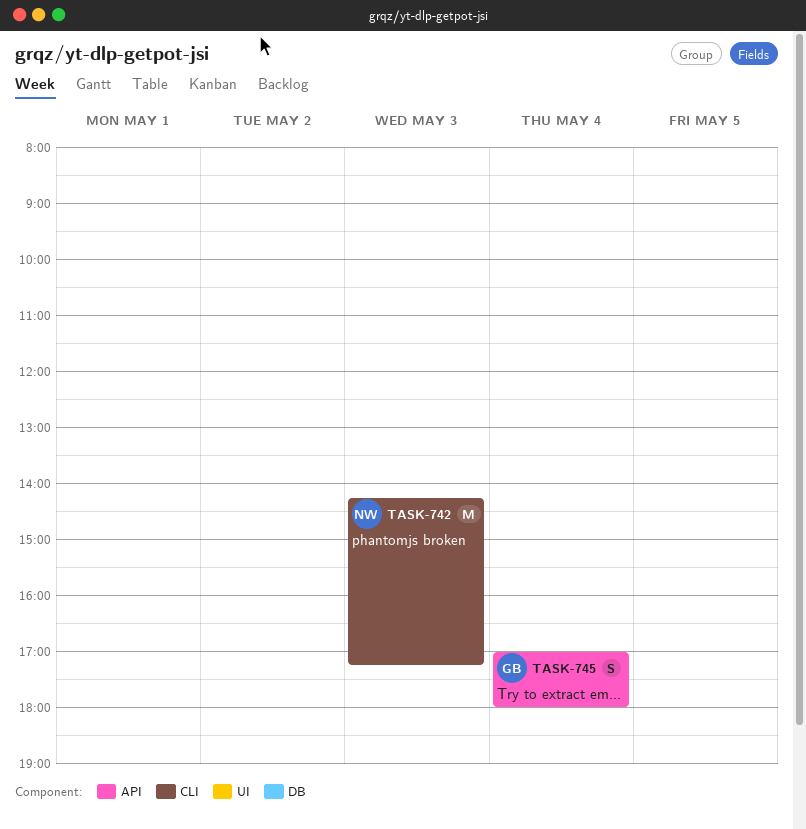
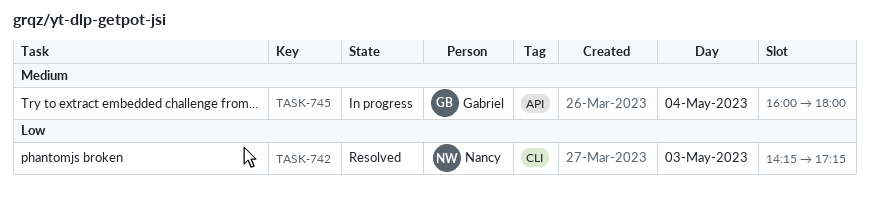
TASK-745, begins: 17:00 -> 16:00

